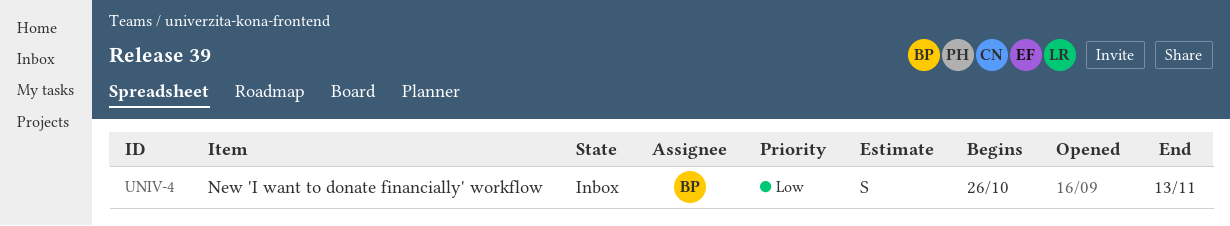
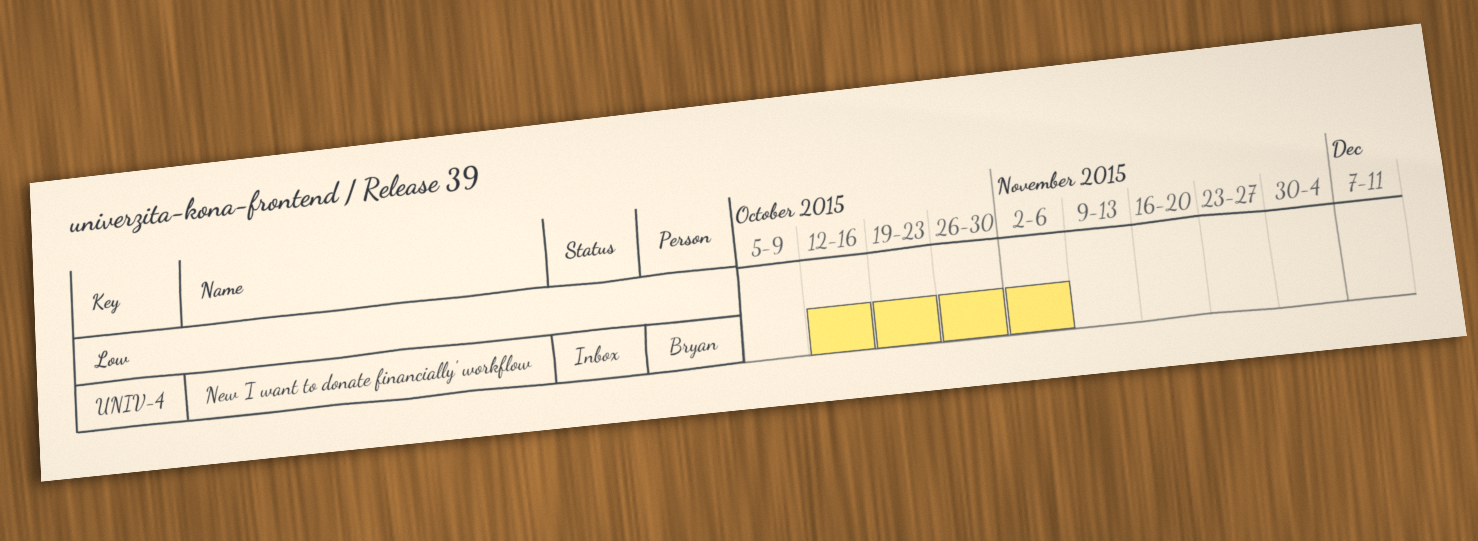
UNIV-4, start: Oct 26 -> Oct 12
UNIV-4, due: Nov 13 -> Nov 6

